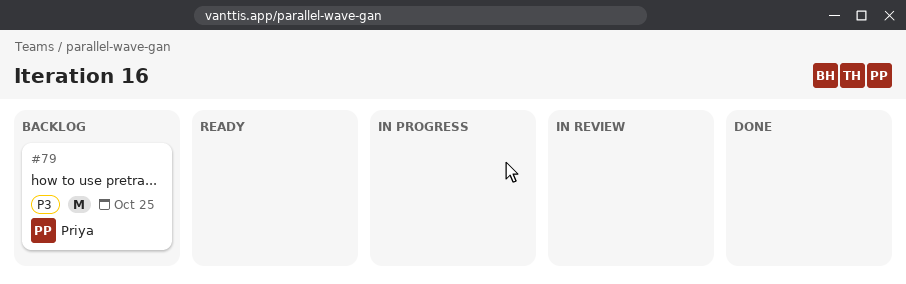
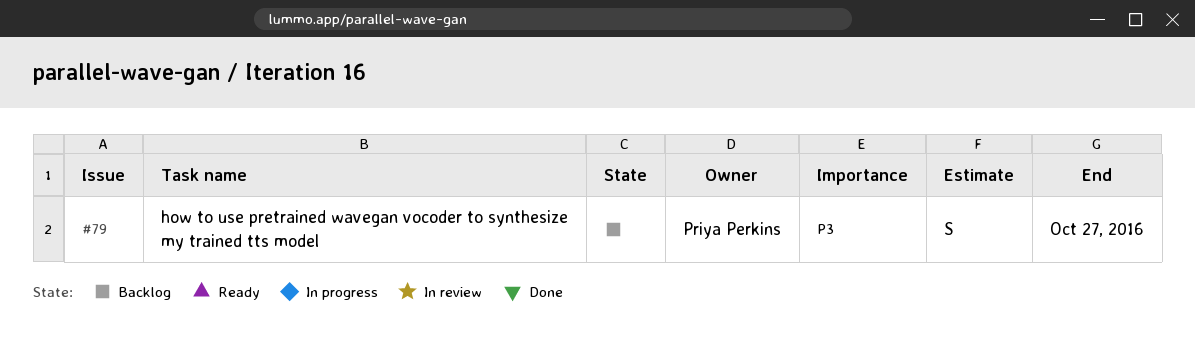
#79, estimate: M -> S
#79, due: Oct 25 -> Oct 27

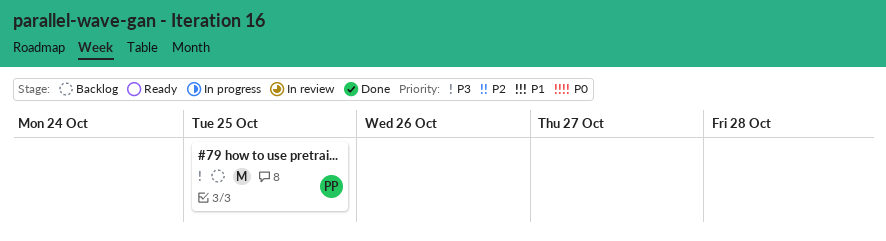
#79, estimate: S -> M
#79, due: Oct 27 -> Oct 25

